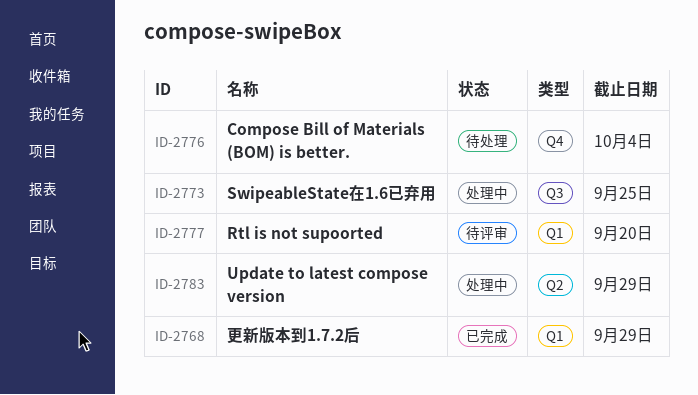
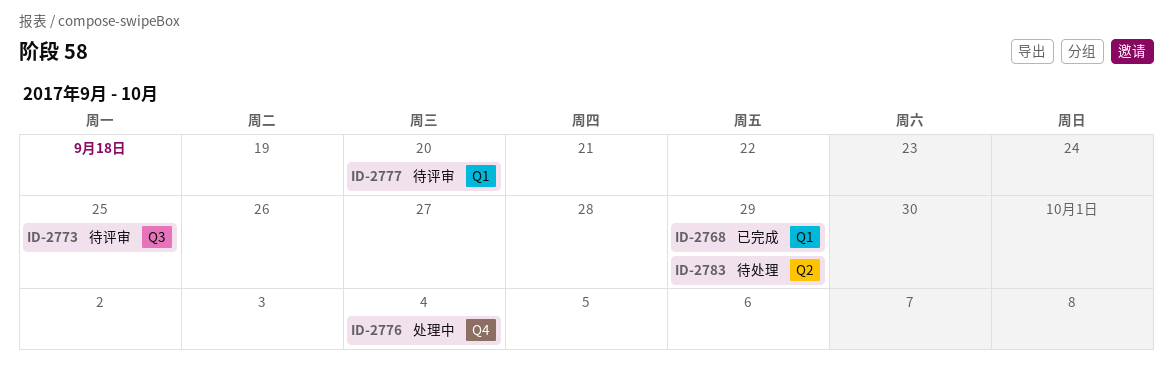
ID-2773, status: 处理中 -> 待评审
ID-2776, status: 待处理 -> 处理中
ID-2783, status: 处理中 -> 待处理

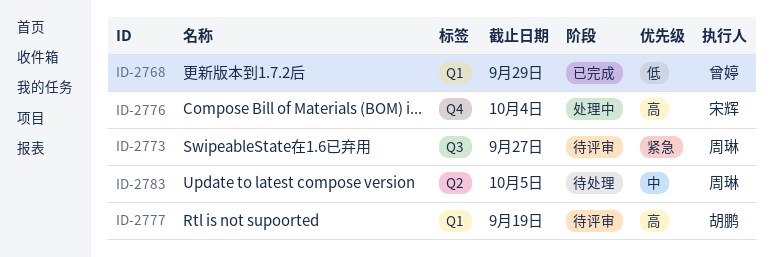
ID-2773, due: Sep 25 -> Sep 27
ID-2777, due: Sep 20 -> Sep 19
ID-2783, due: Sep 29 -> Oct 5

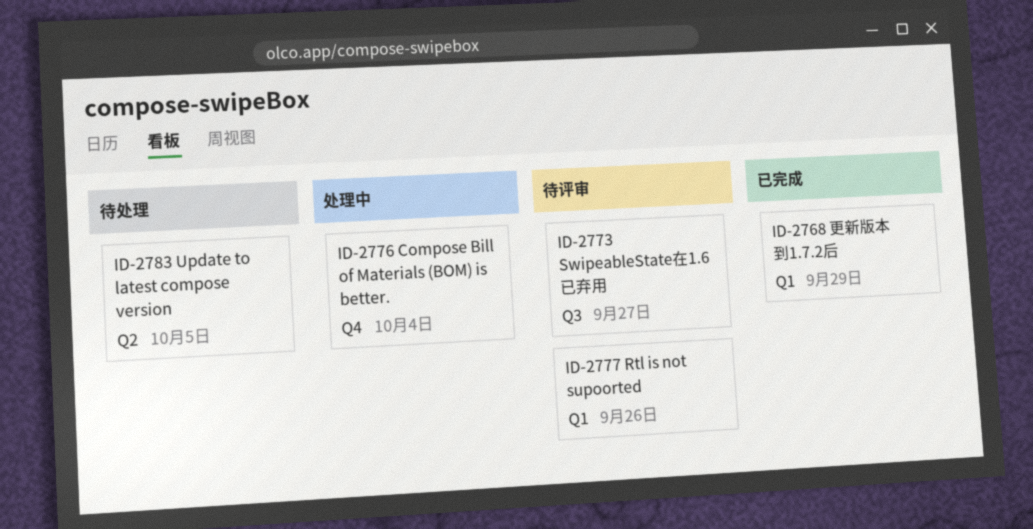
ID-2777, due: Sep 19 -> Sep 26

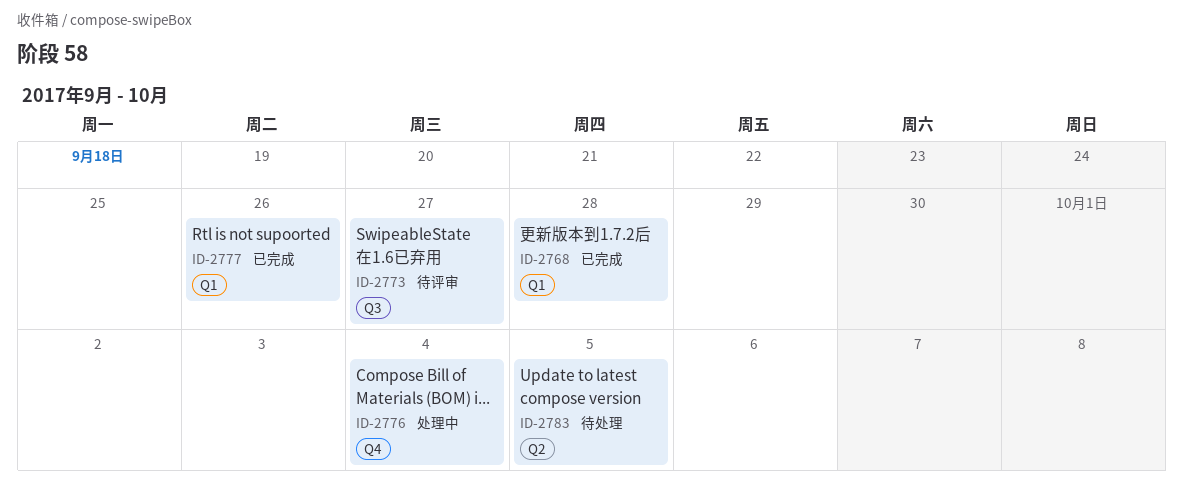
ID-2768, due: Sep 29 -> Sep 28
ID-2777, status: 待评审 -> 已完成

